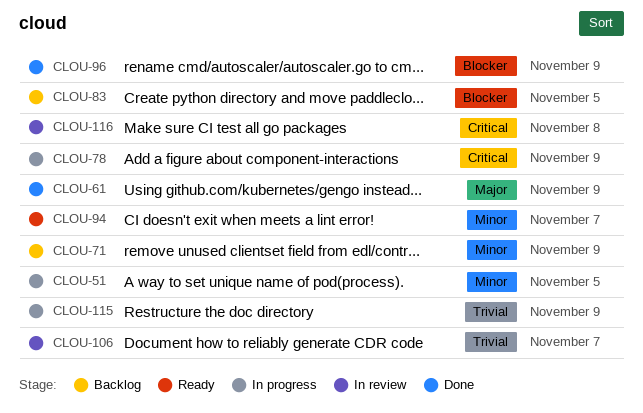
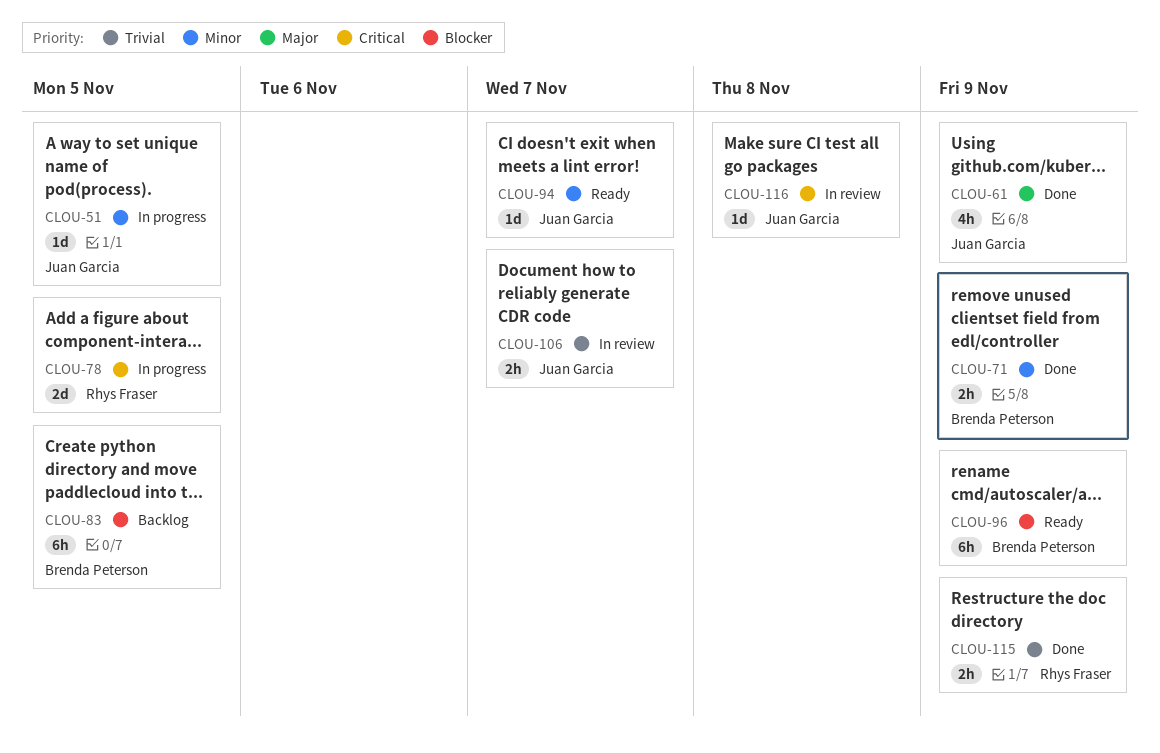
CLOU-71, status: Backlog -> Done
CLOU-78, due: Nov 9 -> Nov 5
CLOU-96, status: Done -> Ready
CLOU-115, status: In progress -> Done

